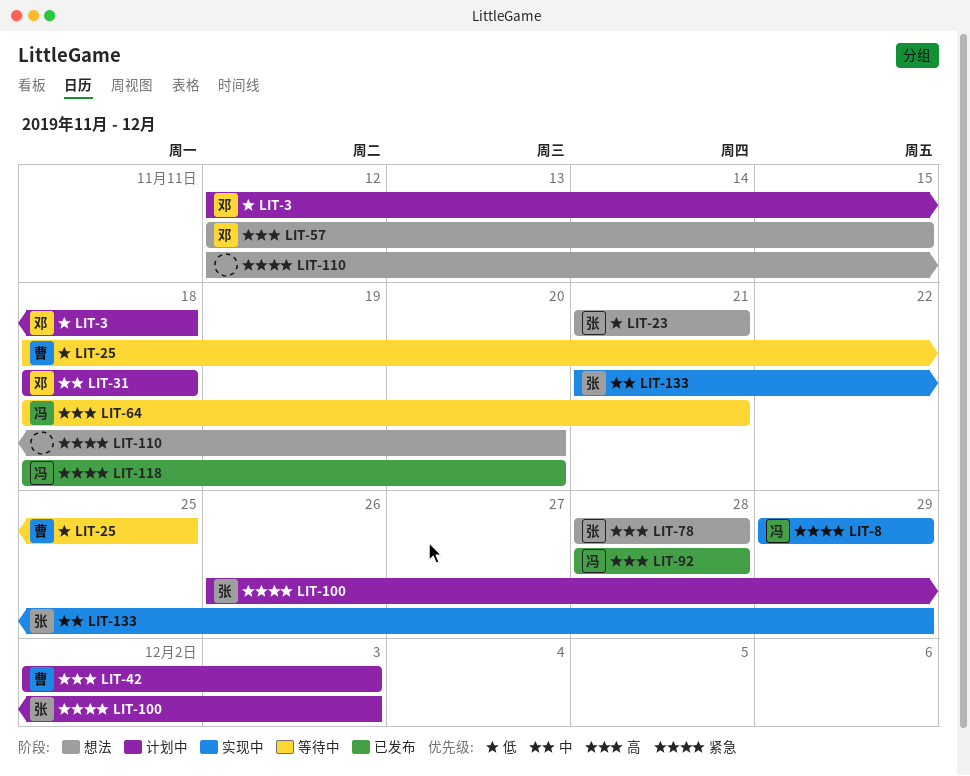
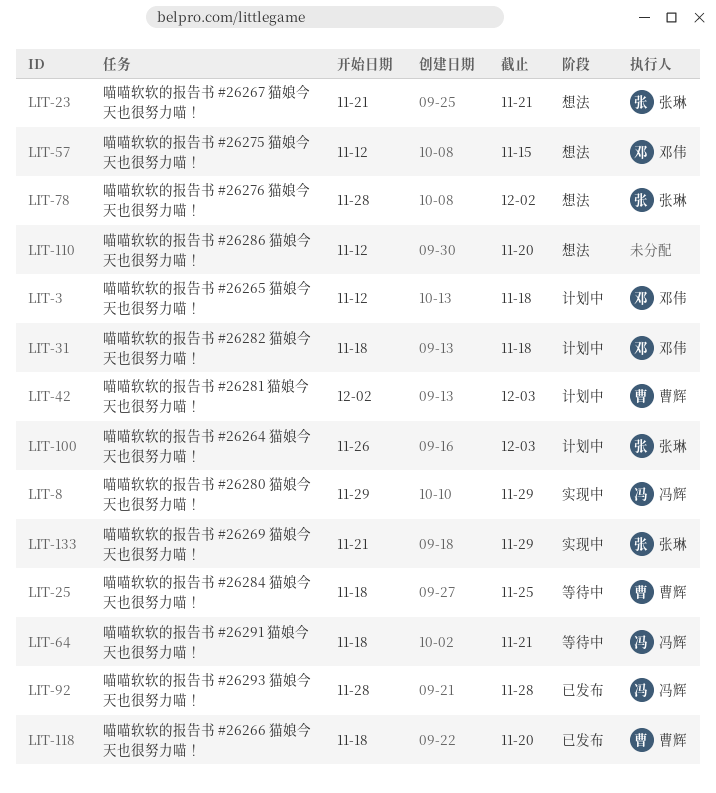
LIT-78, due: Nov 28 -> Dec 2
LIT-118, owner: 冯辉 -> 曹辉

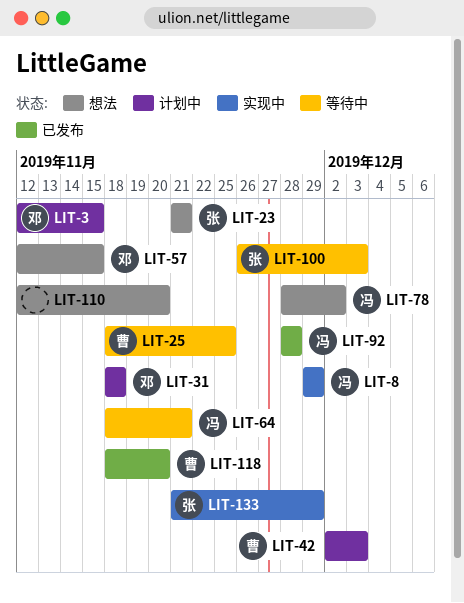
LIT-3, due: Nov 18 -> Nov 15
LIT-78, owner: 张琳 -> 冯辉
LIT-100, status: 计划中 -> 等待中

